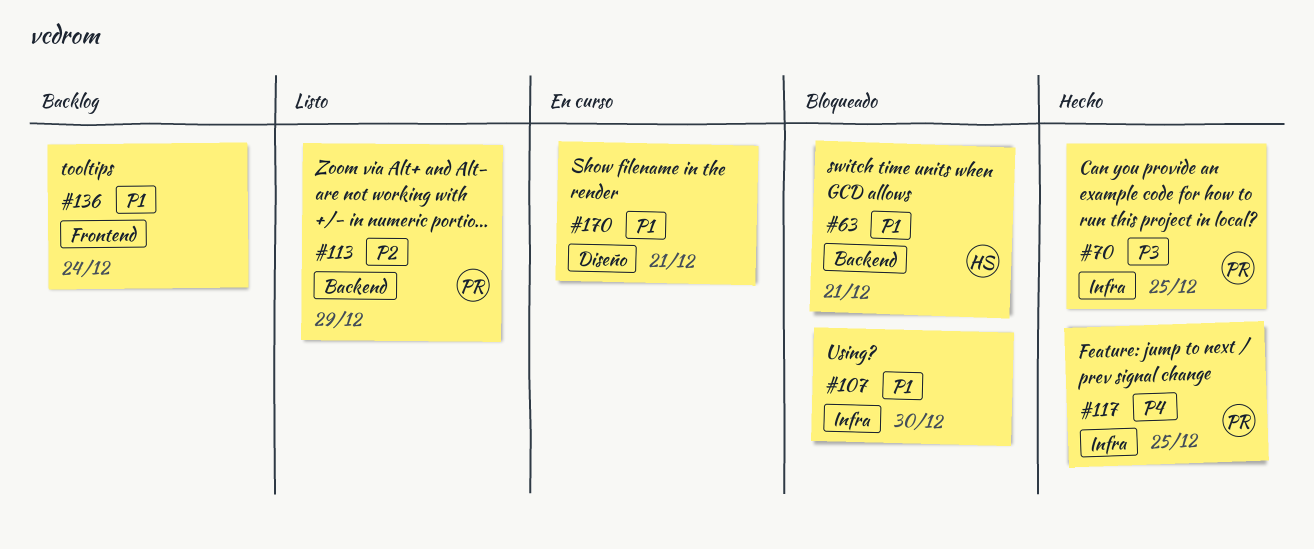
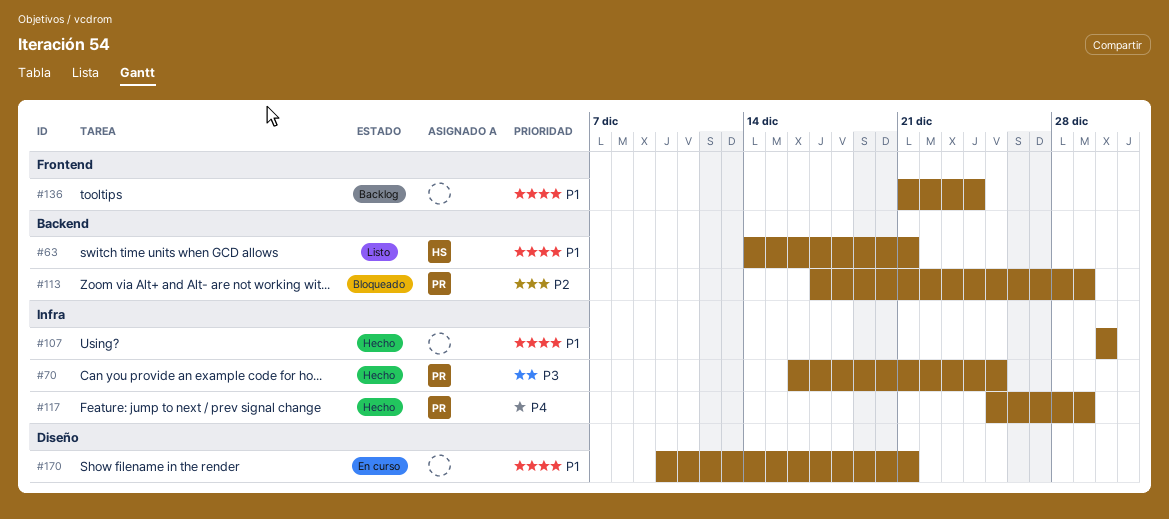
#63, status: Bloqueado -> Listo
#107, status: Bloqueado -> Hecho
#113, status: Listo -> Bloqueado
#117, due: Dec 25 -> Dec 29

